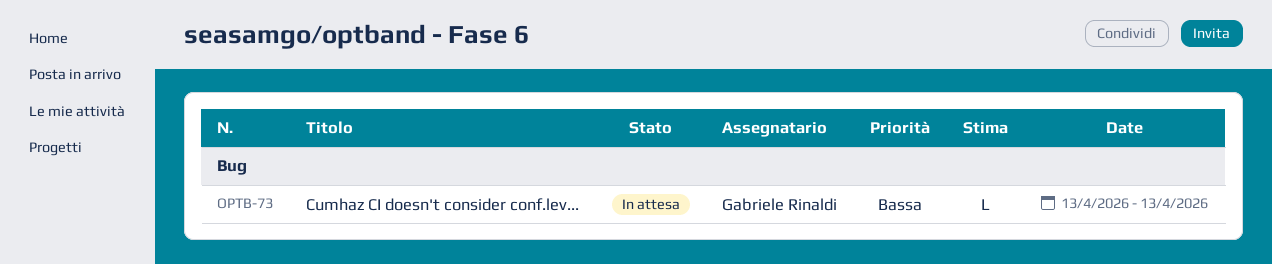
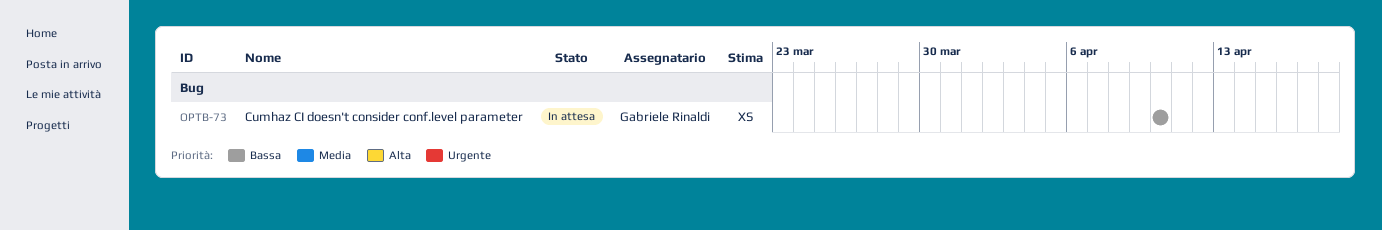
OPTB-73, estimate: L -> XS
OPTB-73, start: Apr 13 -> Apr 10
OPTB-73, due: Apr 13 -> Apr 10

